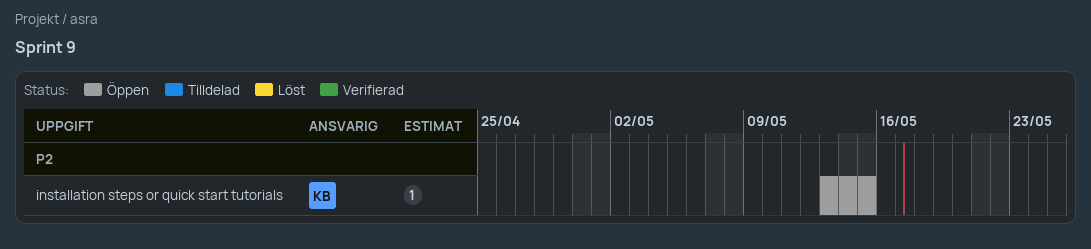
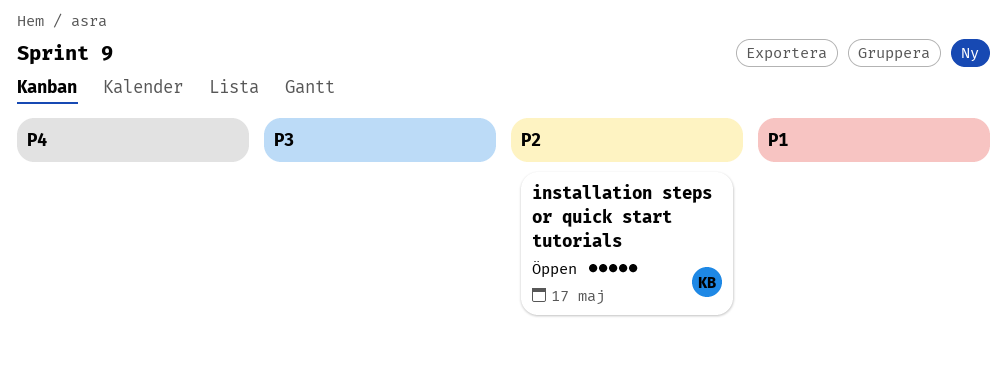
installation steps or quick start tutorials, estimate: 1 -> 5
installation steps or quick start tutorials, due: May 15 -> May 17

